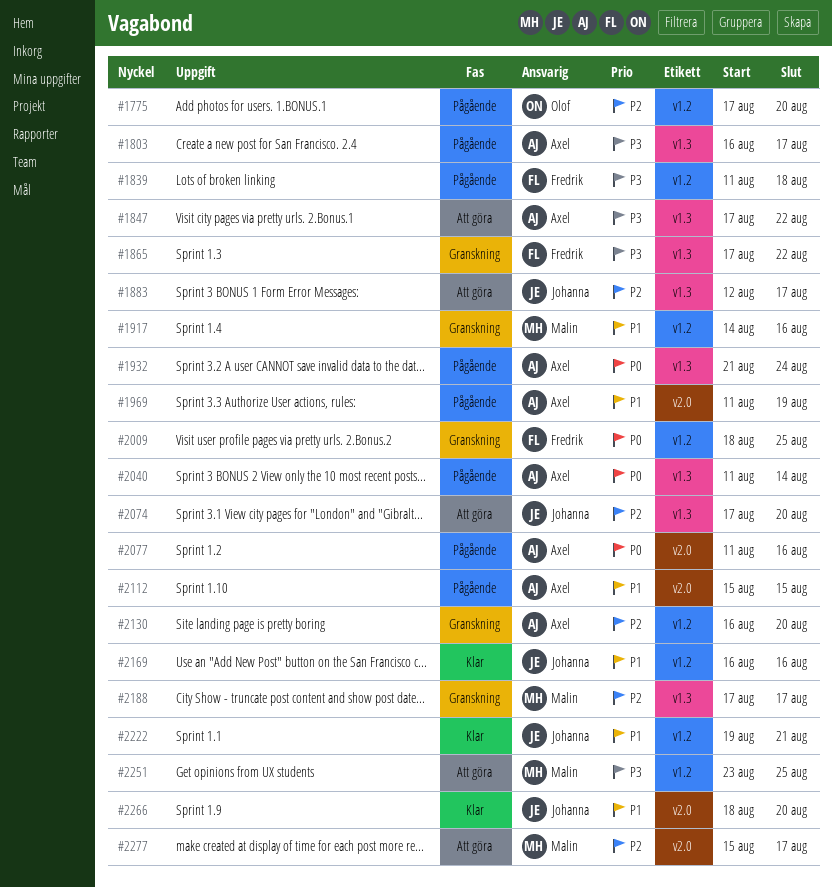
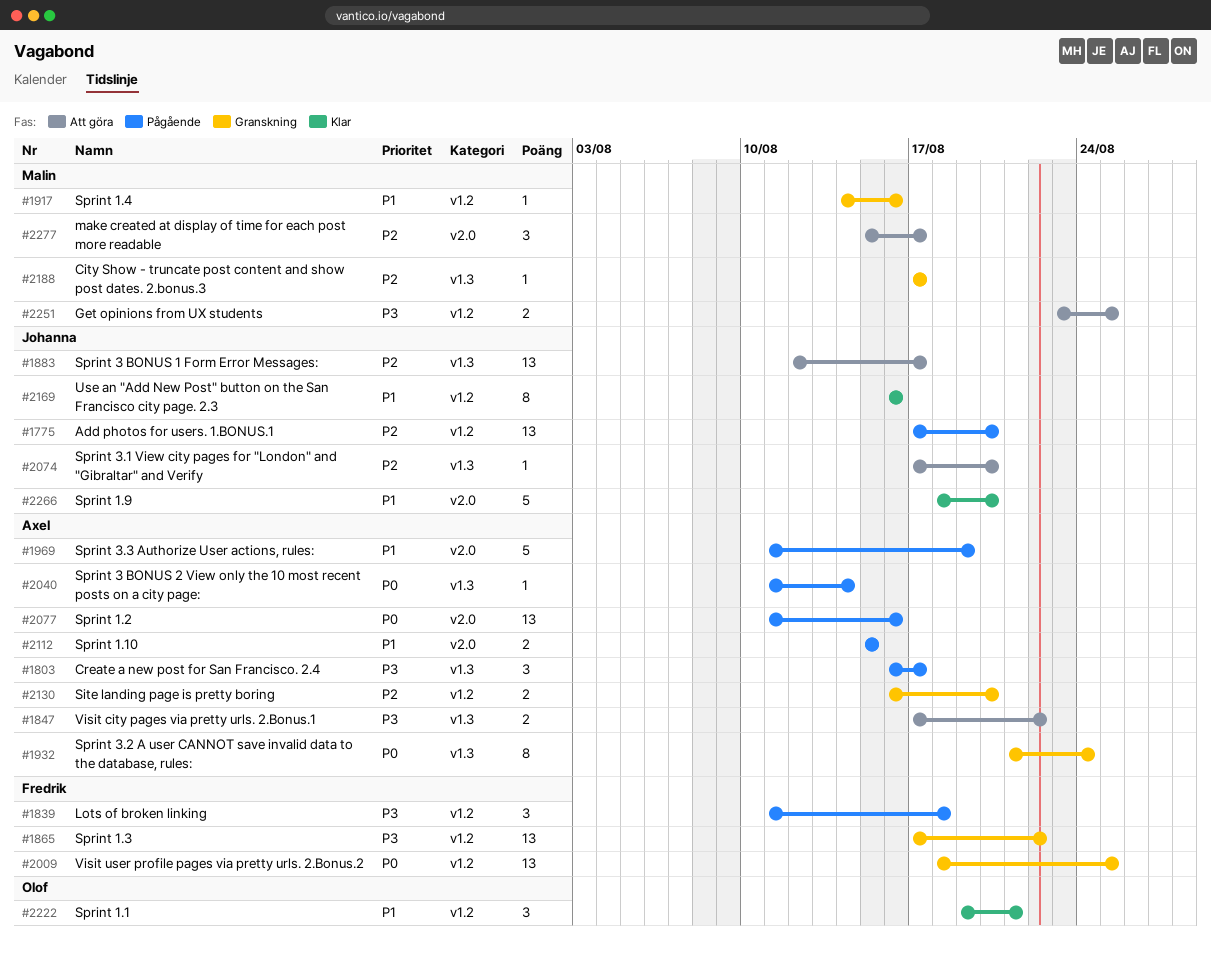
#1775, owner: Olof -> Johanna
#1865, label: v1.3 -> v1.2
#1932, status: Pågående -> Granskning
#2222, owner: Johanna -> Olof

